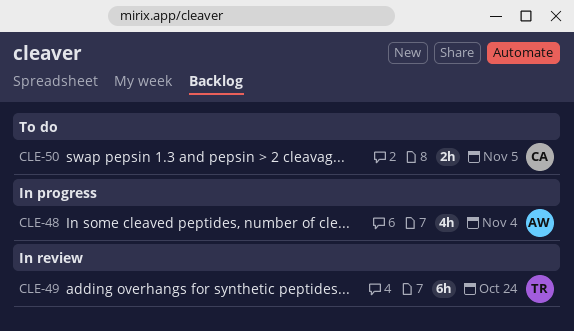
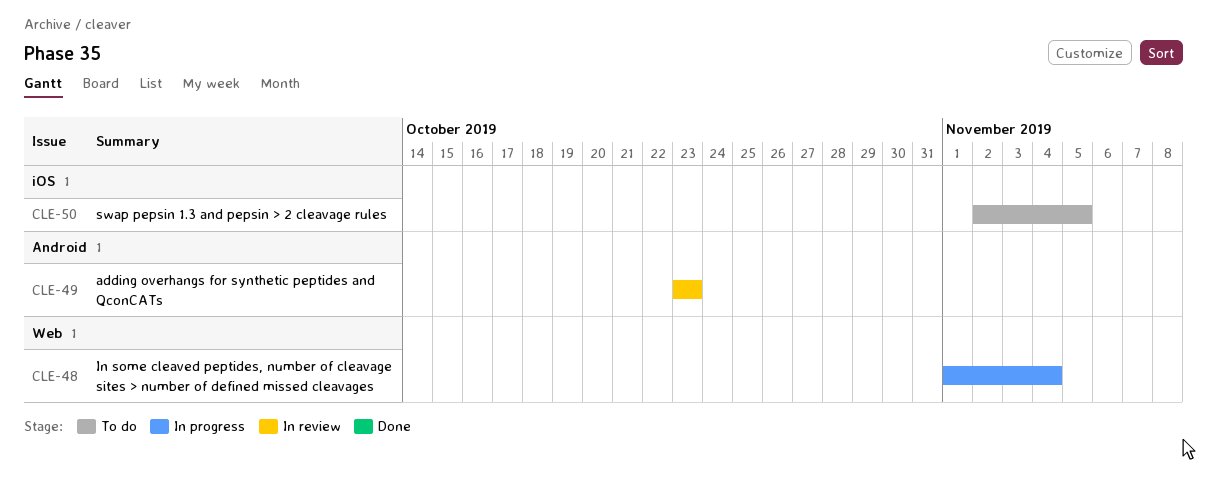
CLE-49, due: Oct 24 -> Oct 23

